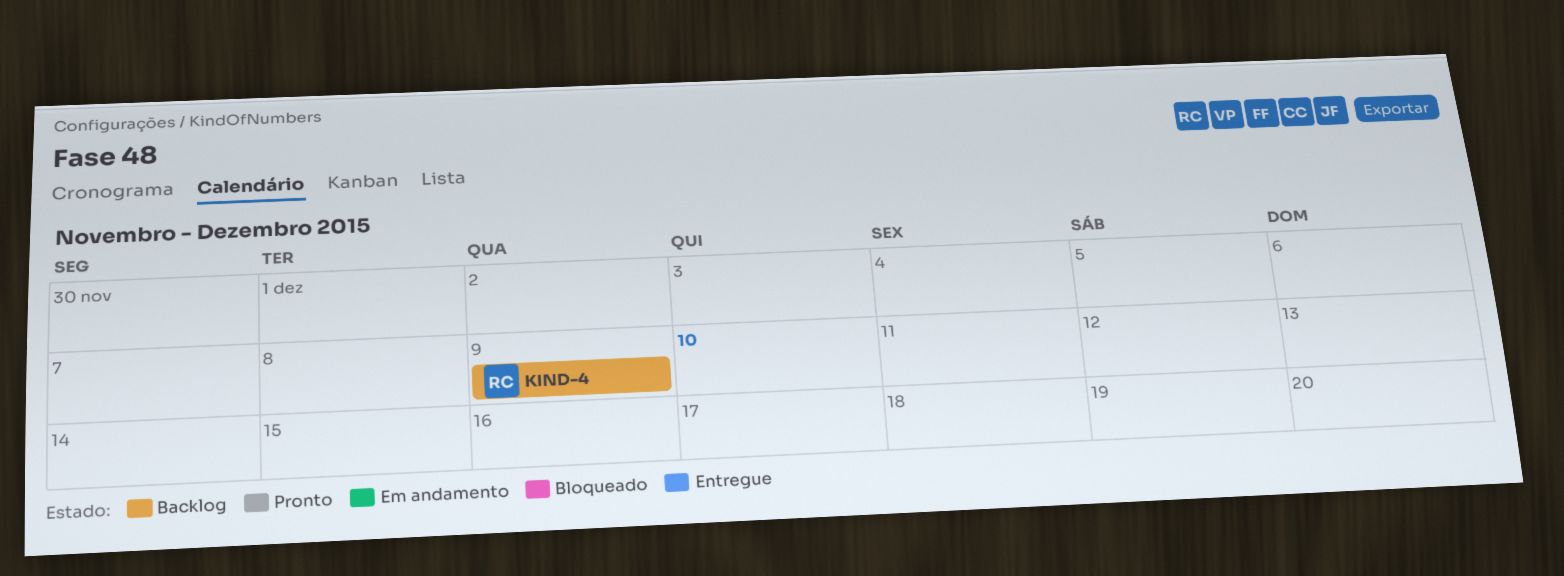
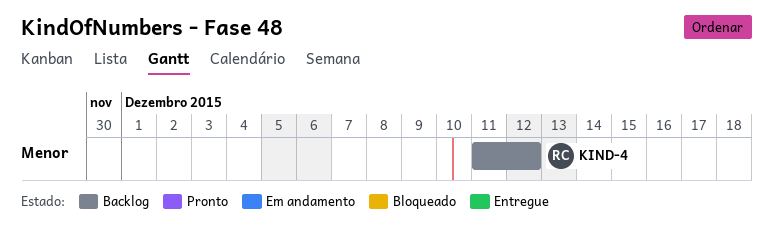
KIND-4, start: Dec 9 -> Dec 11
KIND-4, due: Dec 9 -> Dec 12

